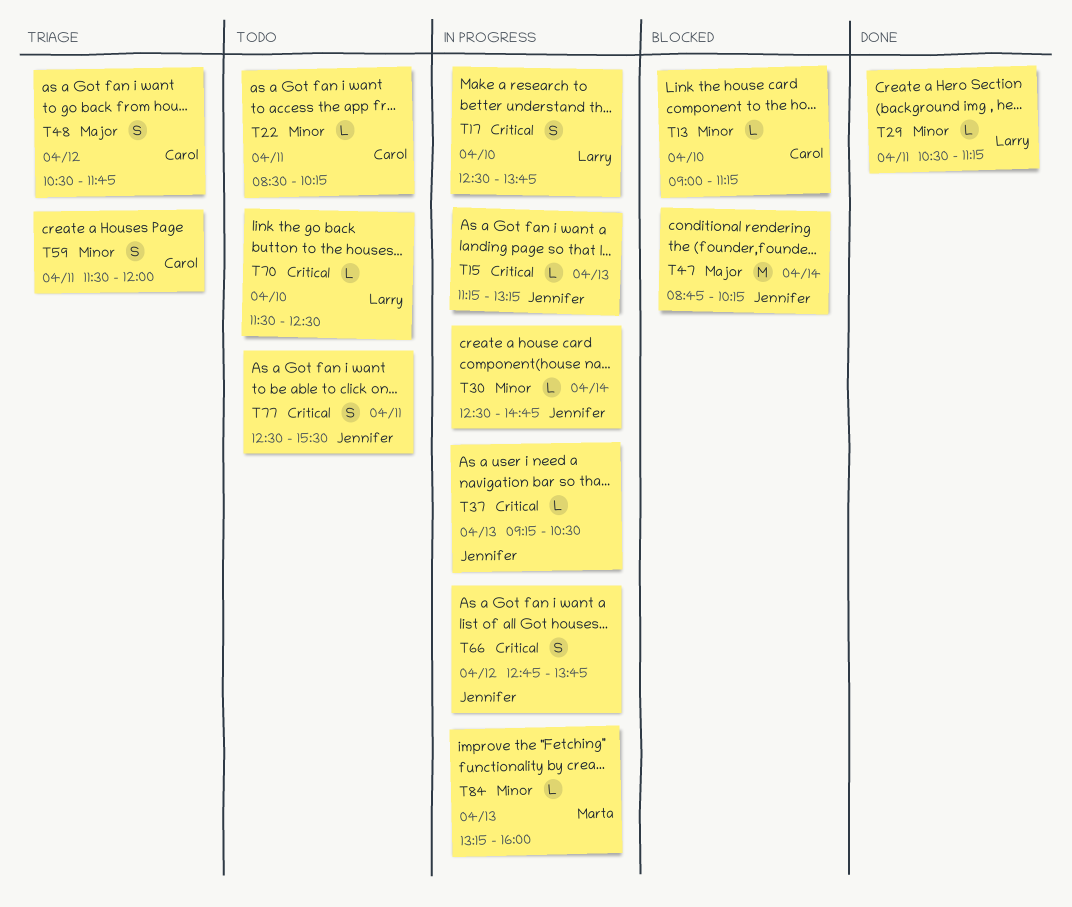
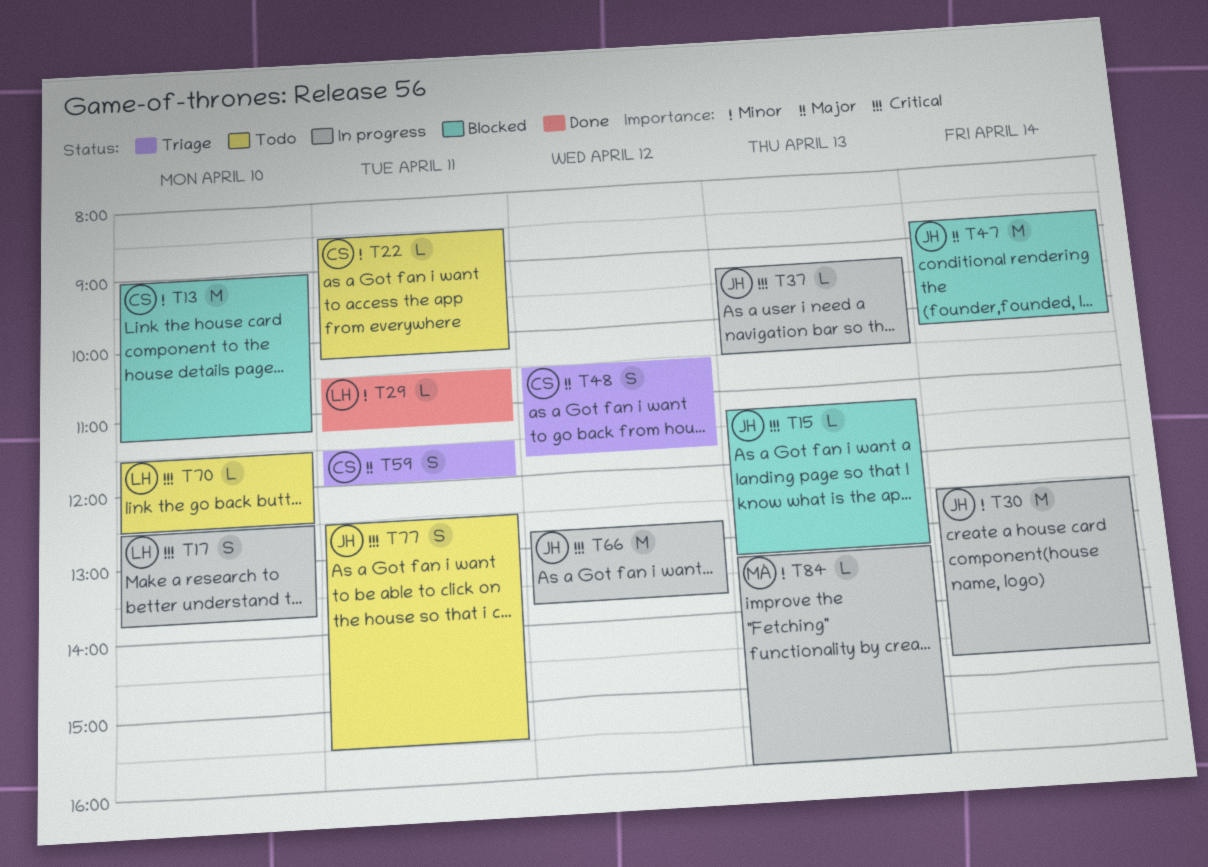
T13, estimate: L -> M
T15, status: In progress -> Blocked
T30, estimate: L -> M
T59, priority: Minor -> Major
T66, estimate: S -> M

